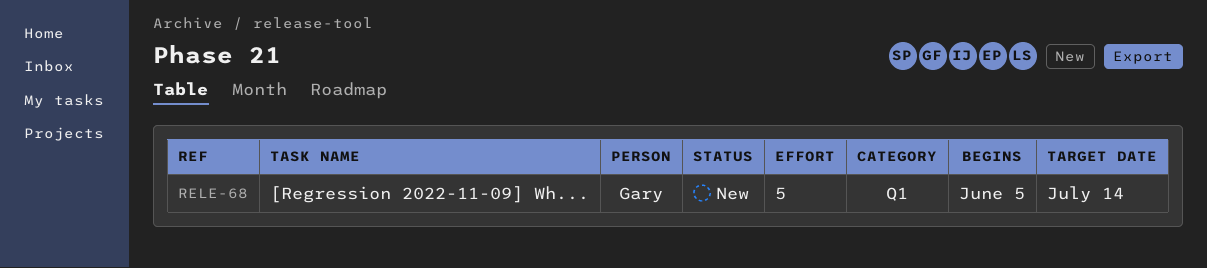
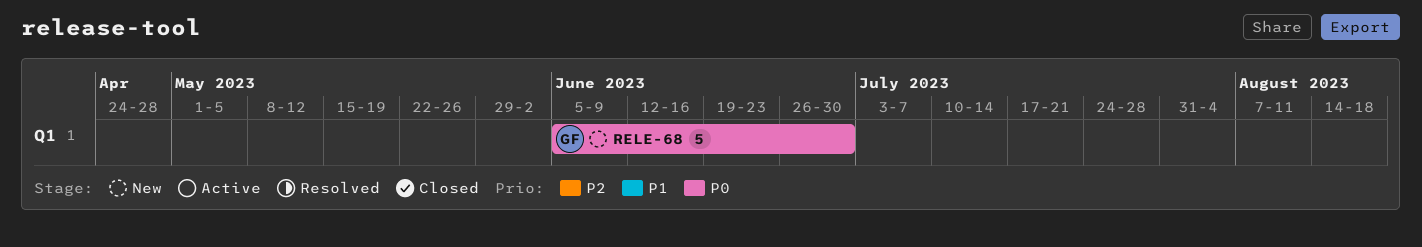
RELE-68, due: Jul 14 -> Jun 30

